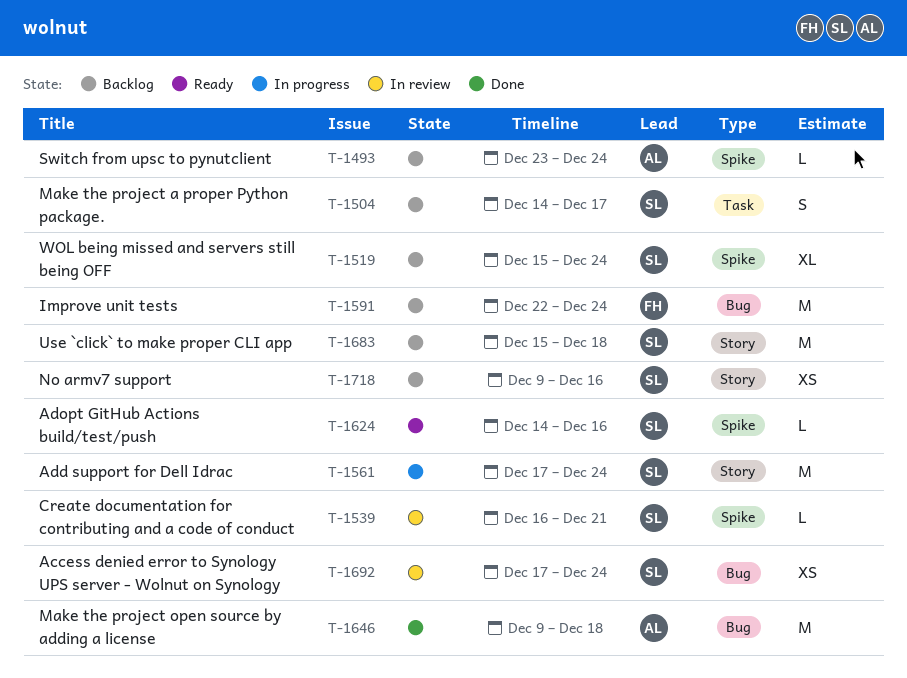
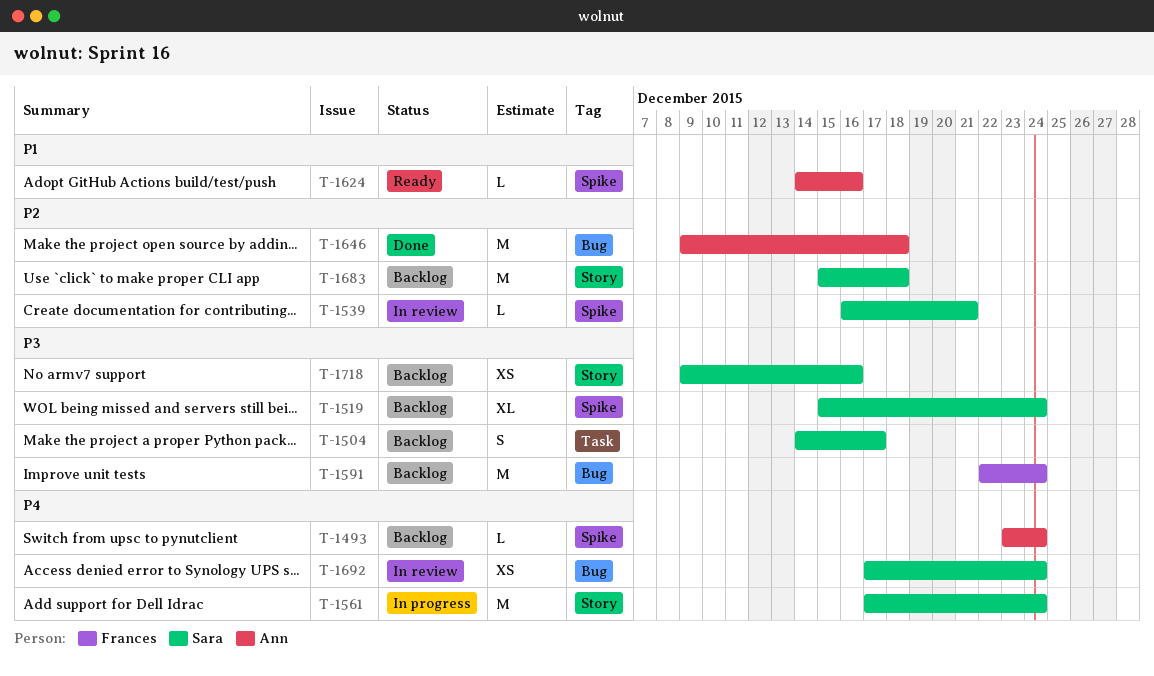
T-1624, owner: Sara -> Ann

